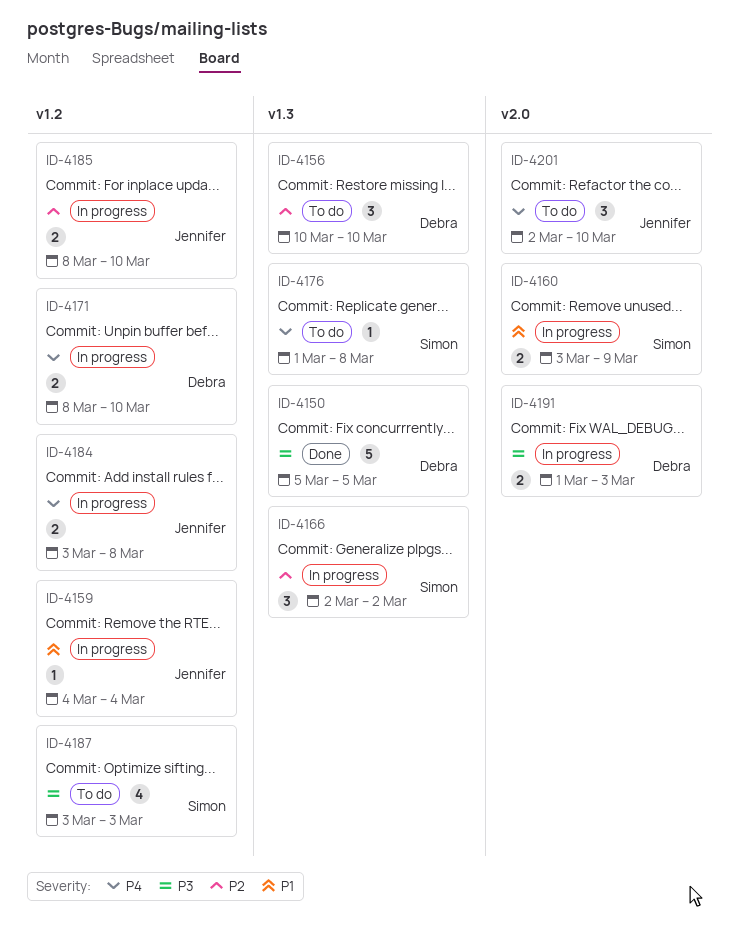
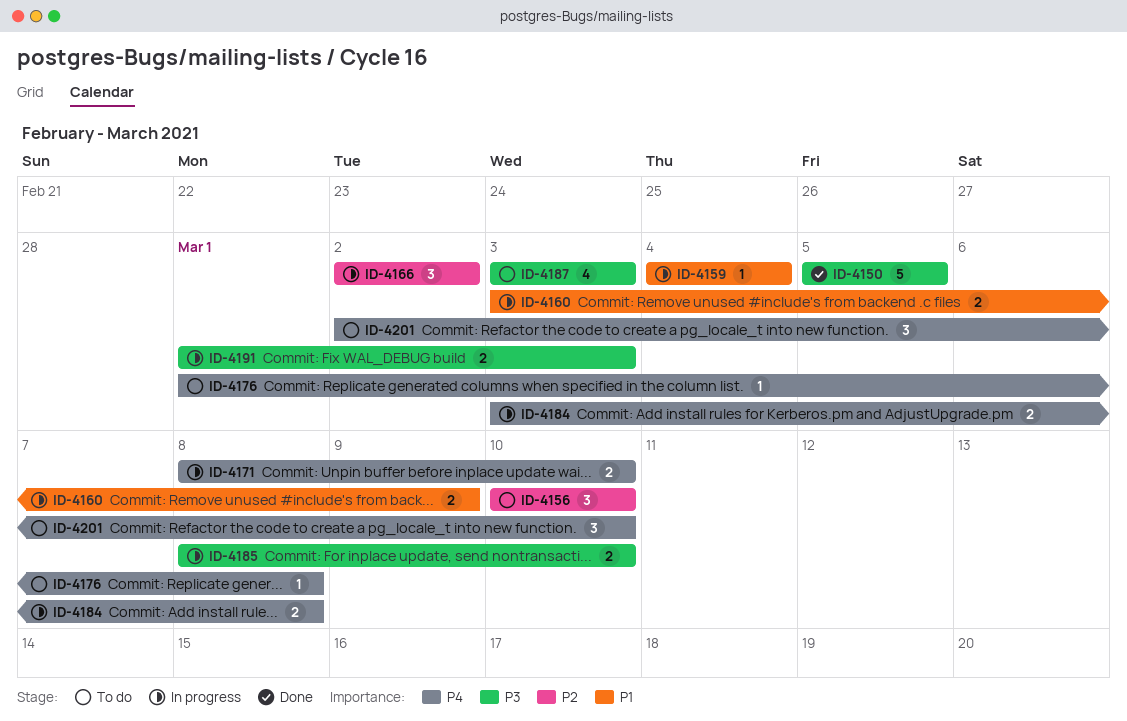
ID-4185, priority: P2 -> P3

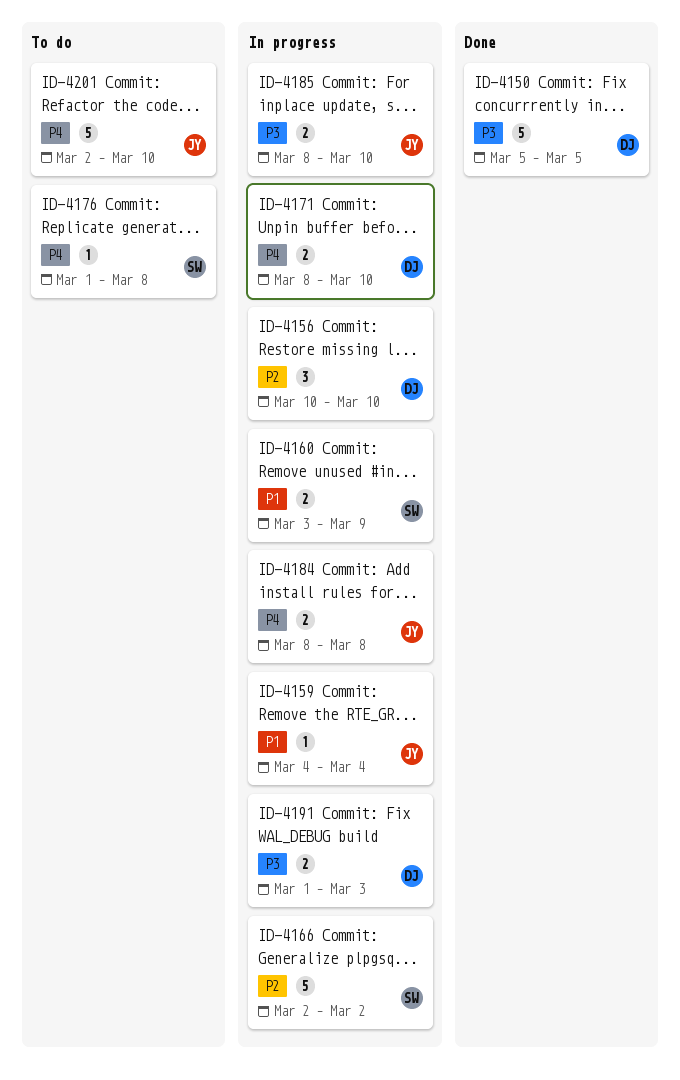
ID-4156, status: To do -> In progress
ID-4166, estimate: 3 -> 5
ID-4184, start: Mar 3 -> Mar 8
ID-4187: present -> none
ID-4201, estimate: 3 -> 5

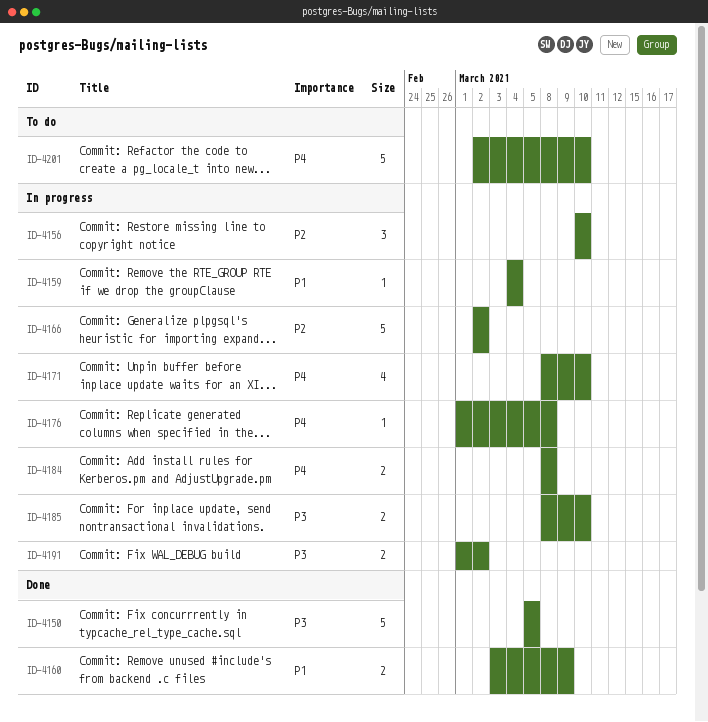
ID-4160, status: In progress -> Done
ID-4171, estimate: 2 -> 4
ID-4176, status: To do -> In progress
ID-4191, due: Mar 3 -> Mar 2

